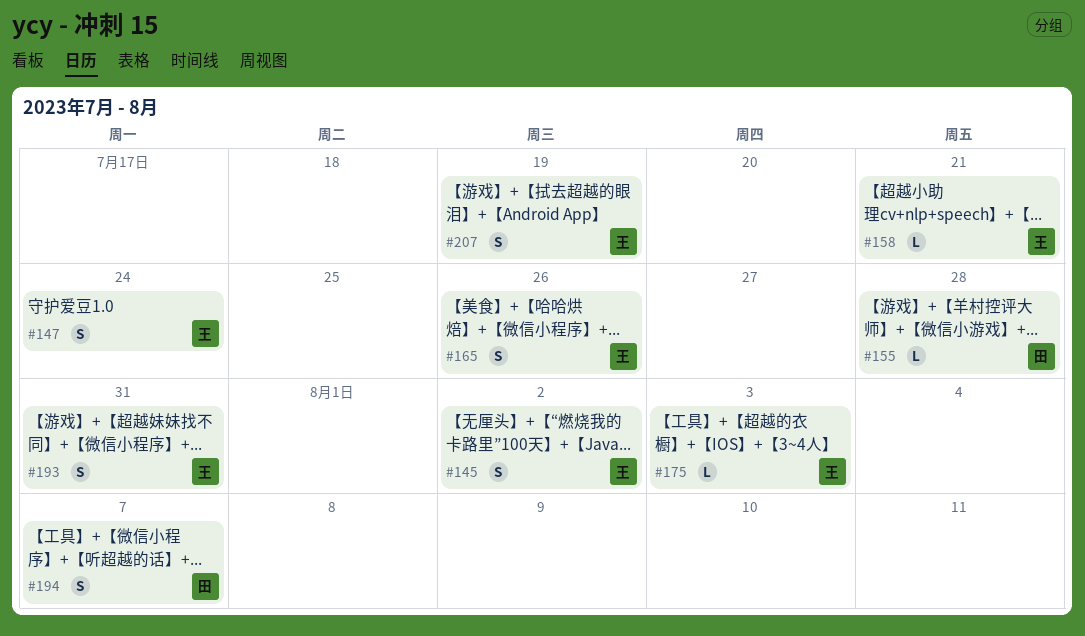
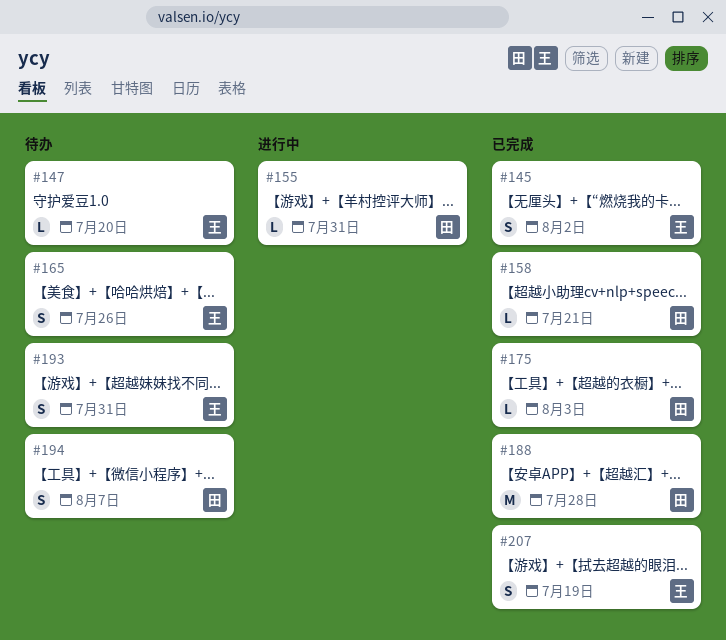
#147, estimate: S -> L
#147, due: Jul 24 -> Jul 20
#155, due: Jul 28 -> Jul 31
#158, owner: 王 -> 田
#175, owner: 王 -> 田
#188: none -> present

